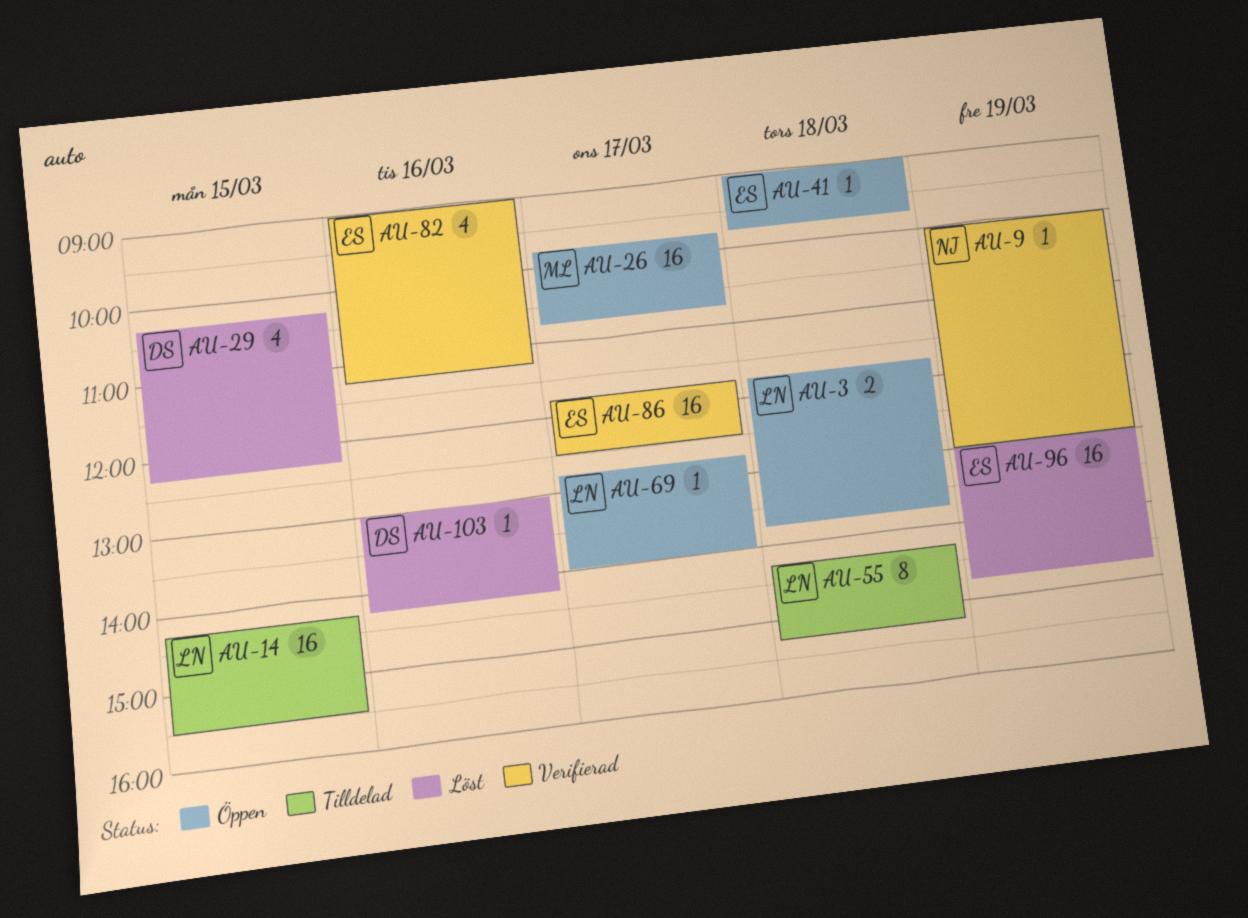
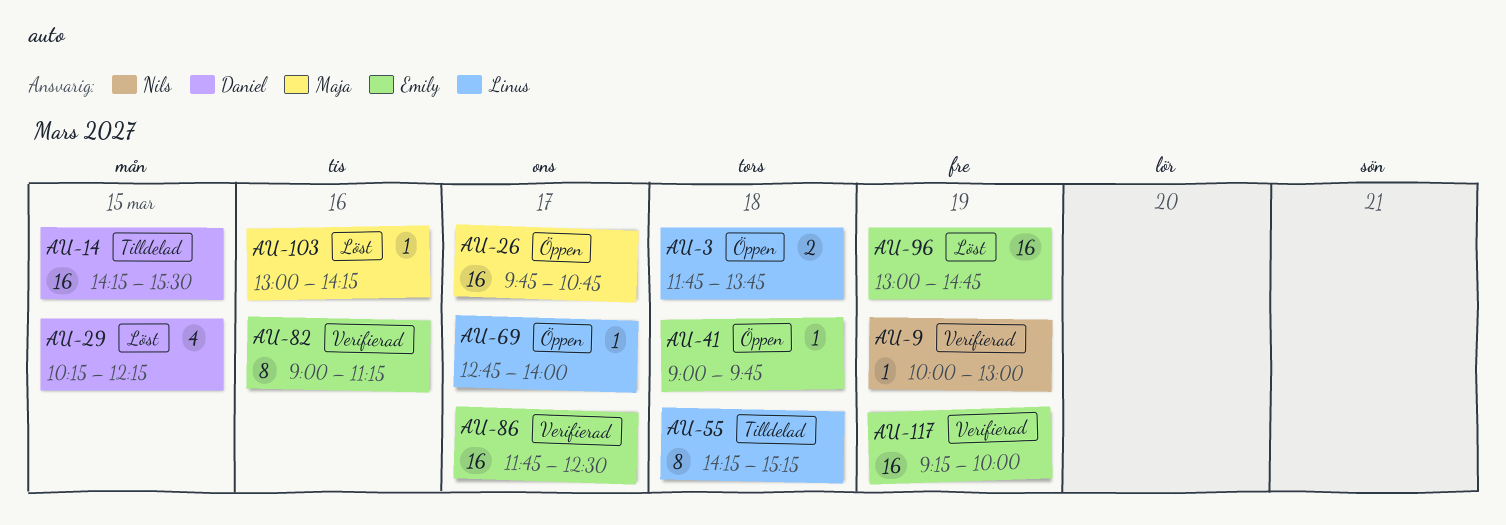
AU-14, owner: Linus -> Daniel
AU-82, estimate: 4 -> 8
AU-103, owner: Daniel -> Maja
AU-117: none -> present

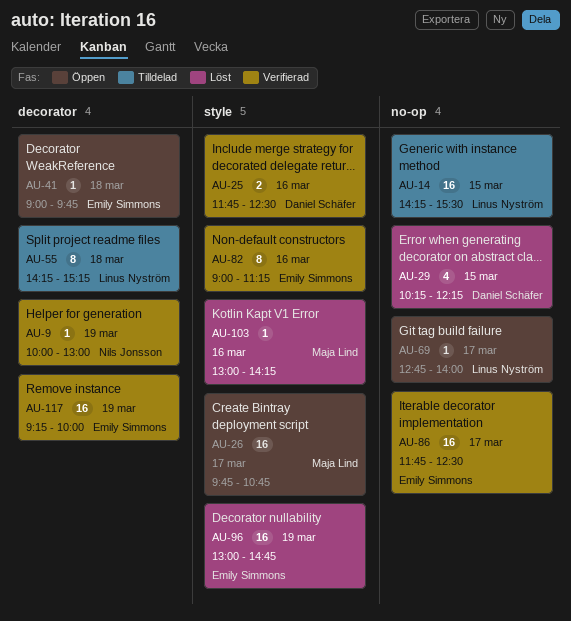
AU-3: present -> none
AU-14, owner: Daniel Schäfer -> Linus Nyström
AU-25: none -> present

